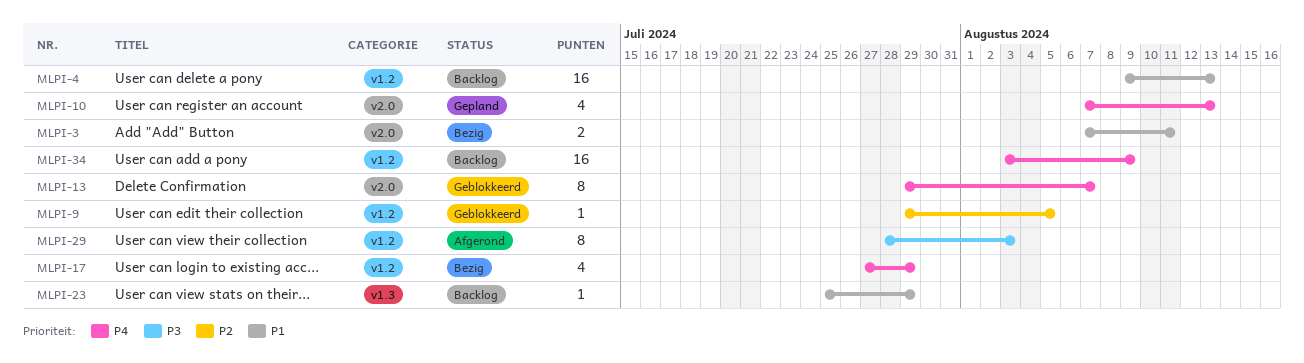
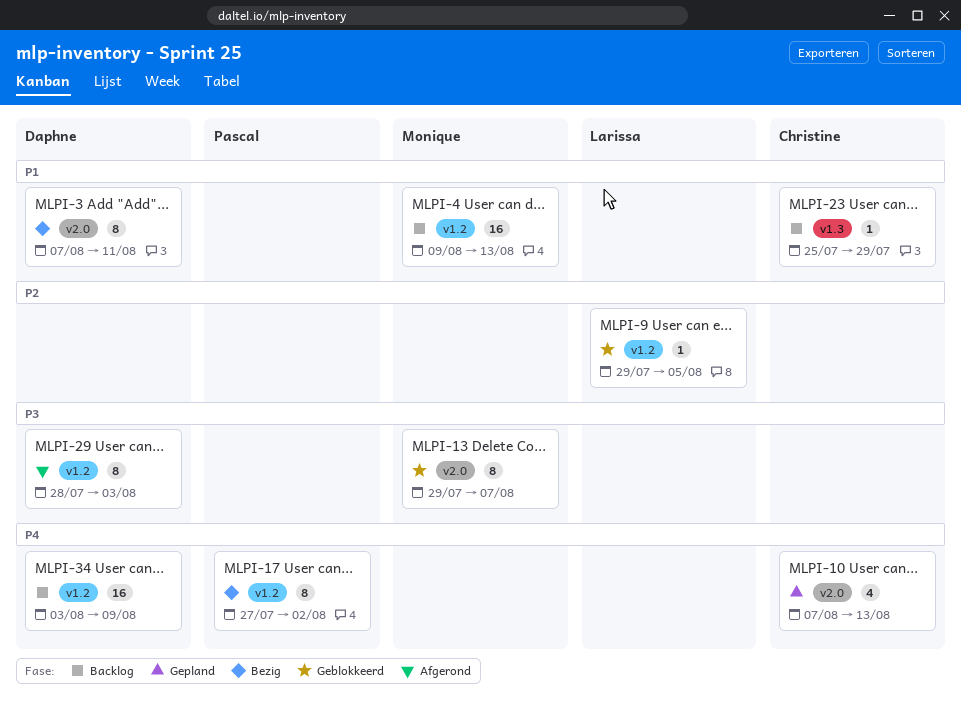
MLPI-3, estimate: 2 -> 8
MLPI-13, priority: P4 -> P3
MLPI-17, estimate: 4 -> 8
MLPI-17, due: Jul 29 -> Aug 2

